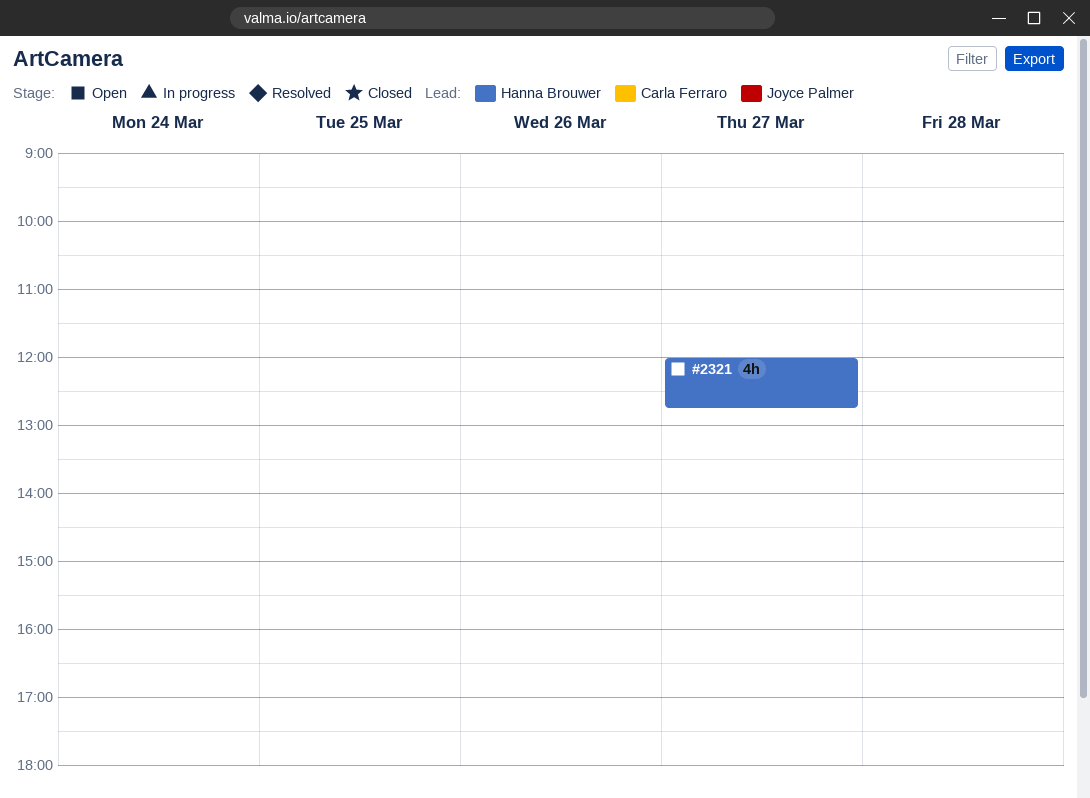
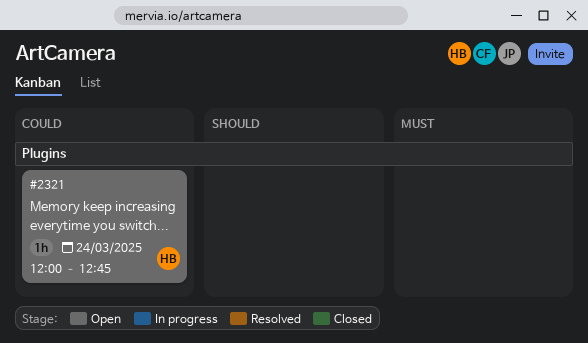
#2321, estimate: 4h -> 1h
#2321, day: Mar 27 -> Mar 24

